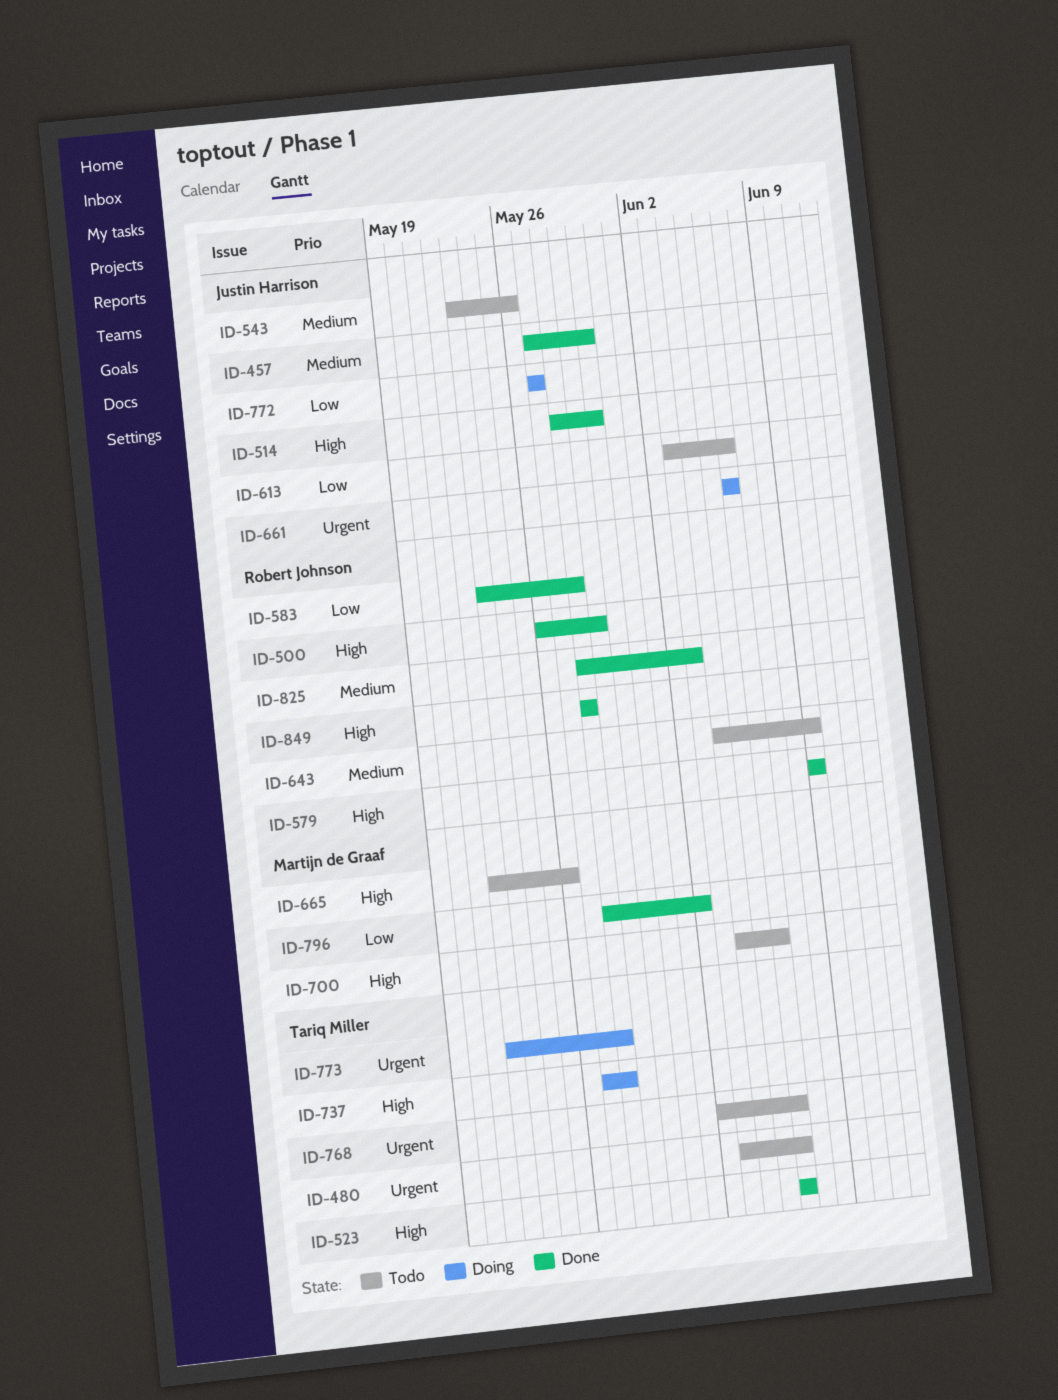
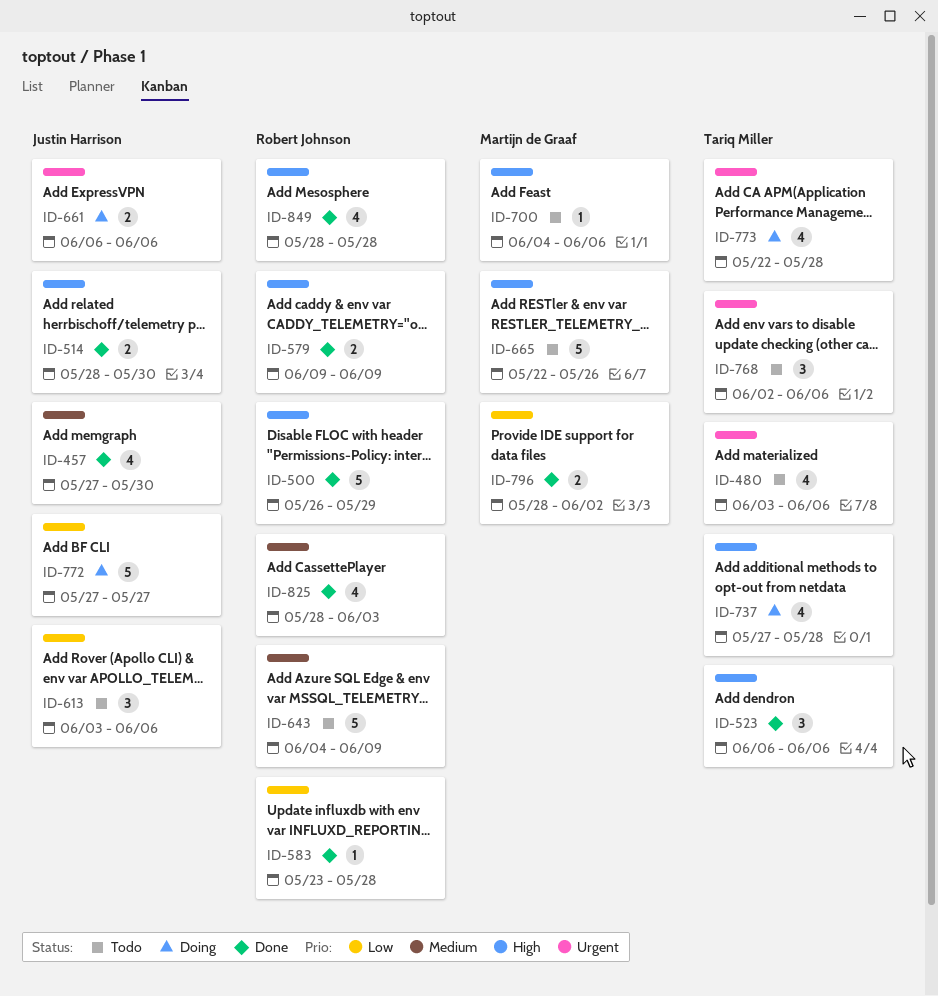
ID-543: present -> none

